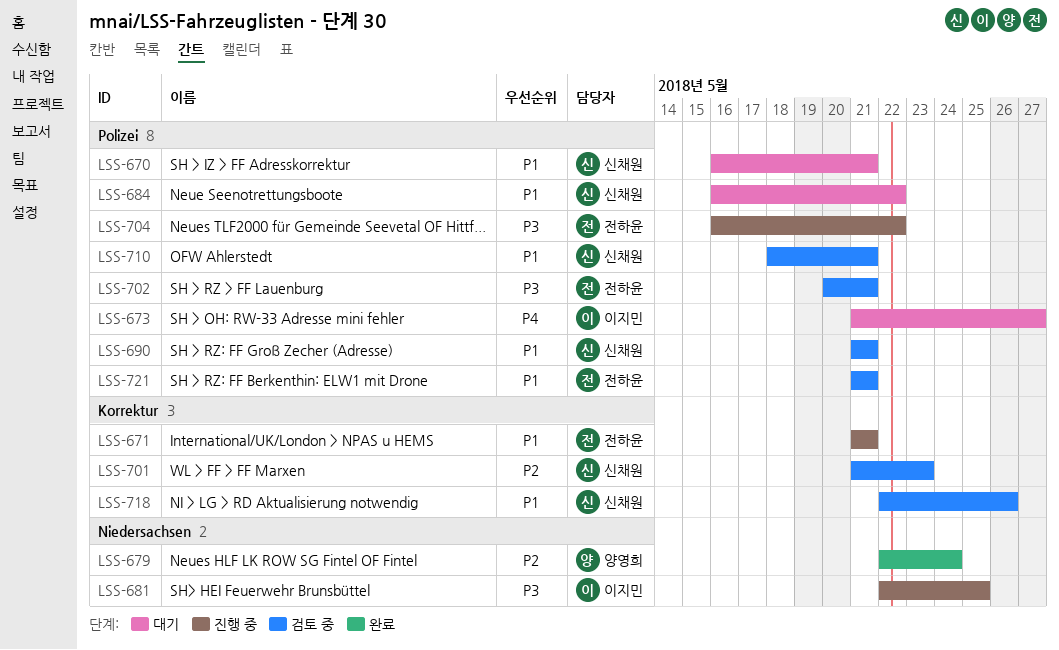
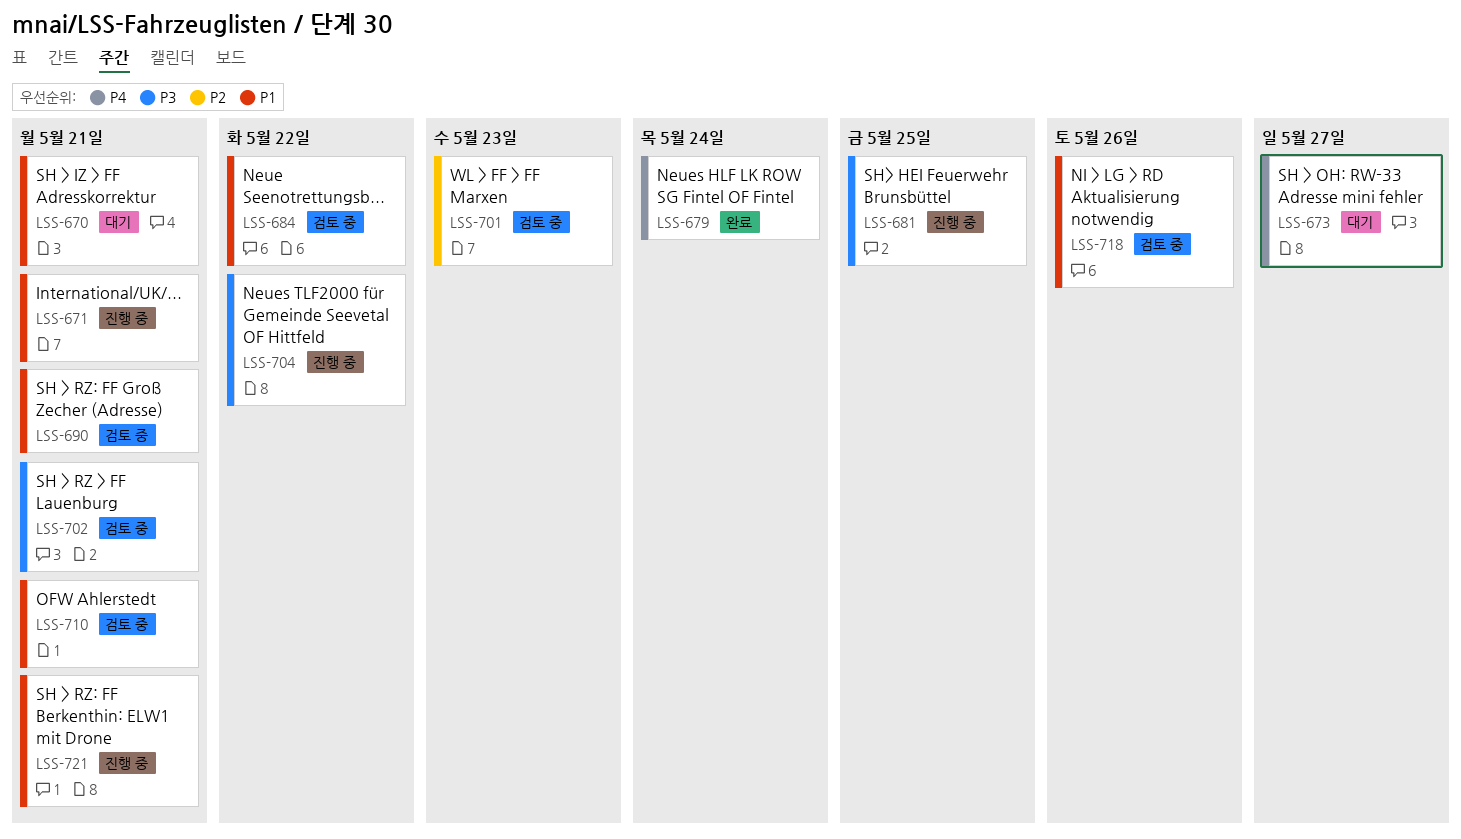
LSS-679, priority: P2 -> P4
LSS-684, status: 대기 -> 검토 중
LSS-721, status: 검토 중 -> 진행 중

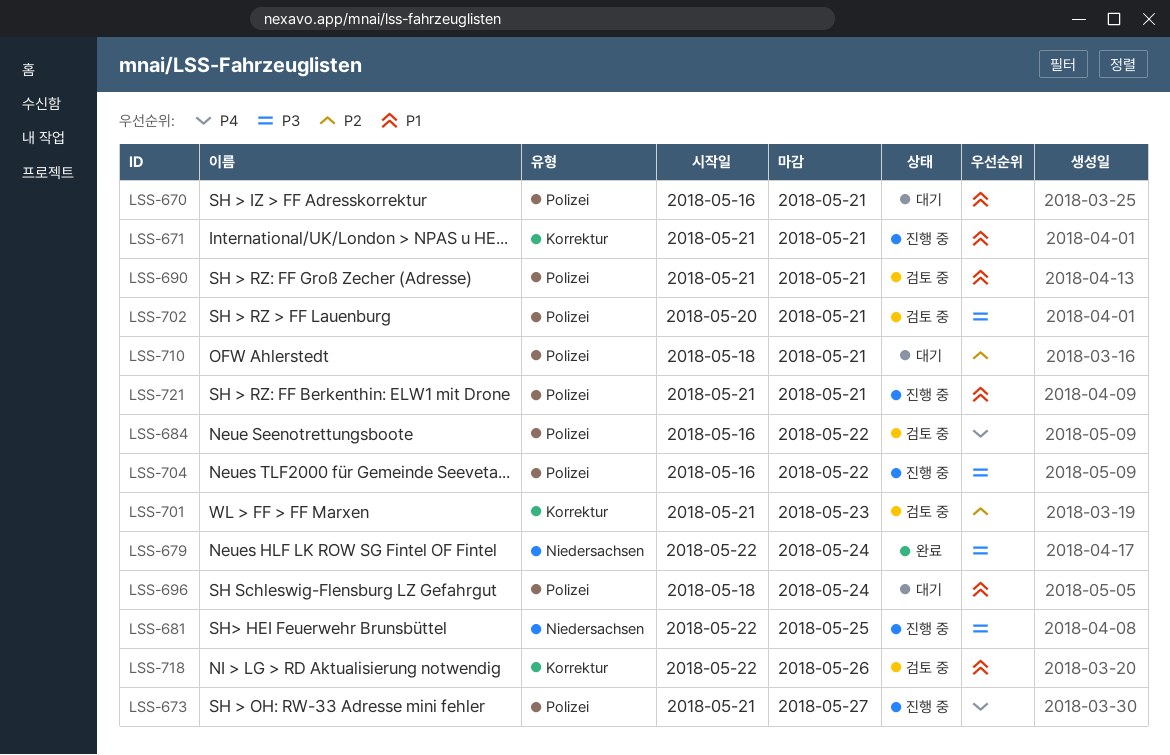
LSS-673, status: 대기 -> 진행 중
LSS-679, priority: P4 -> P3
LSS-684, priority: P1 -> P4
LSS-696: none -> present
LSS-710, status: 검토 중 -> 대기
LSS-710, priority: P1 -> P2

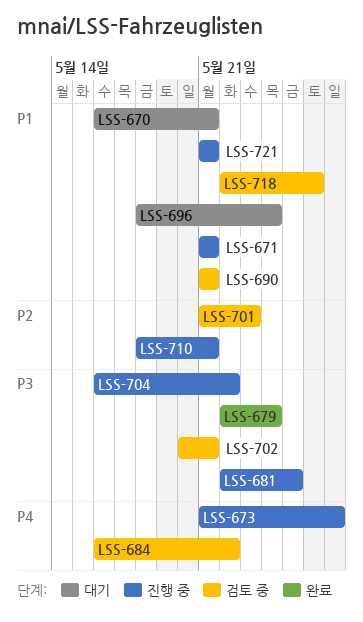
LSS-710, status: 대기 -> 진행 중

